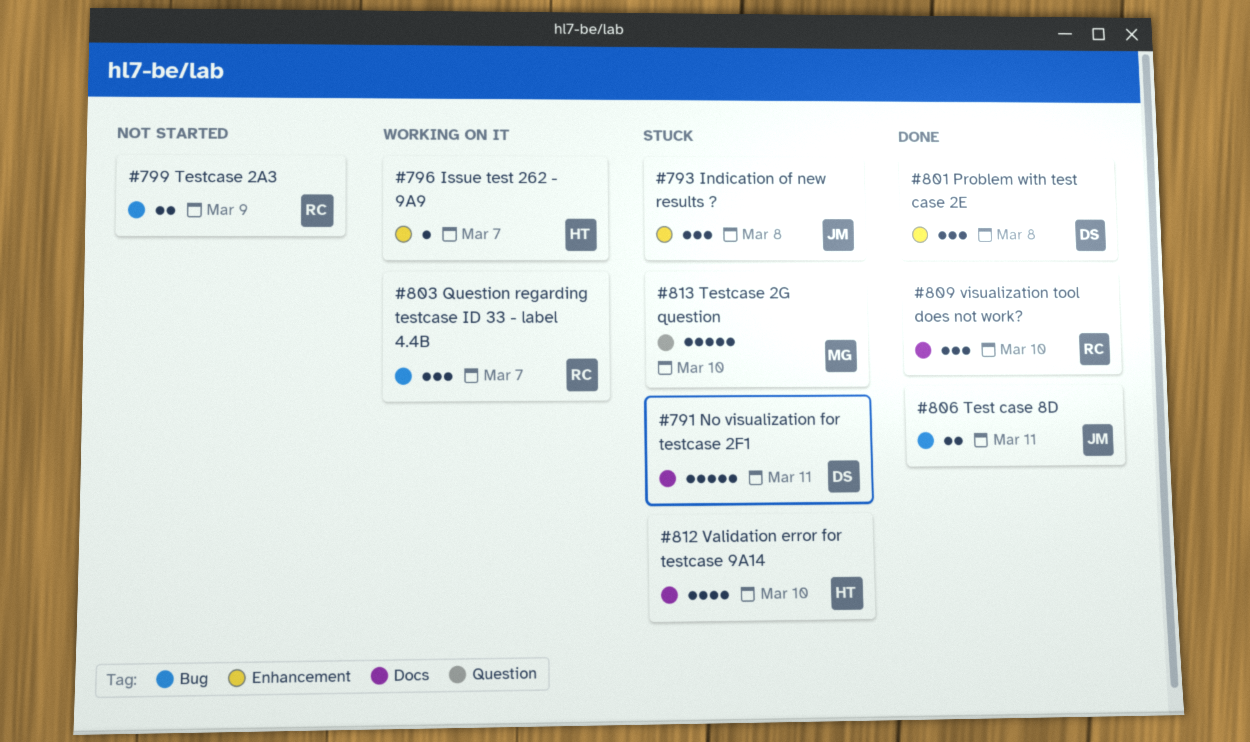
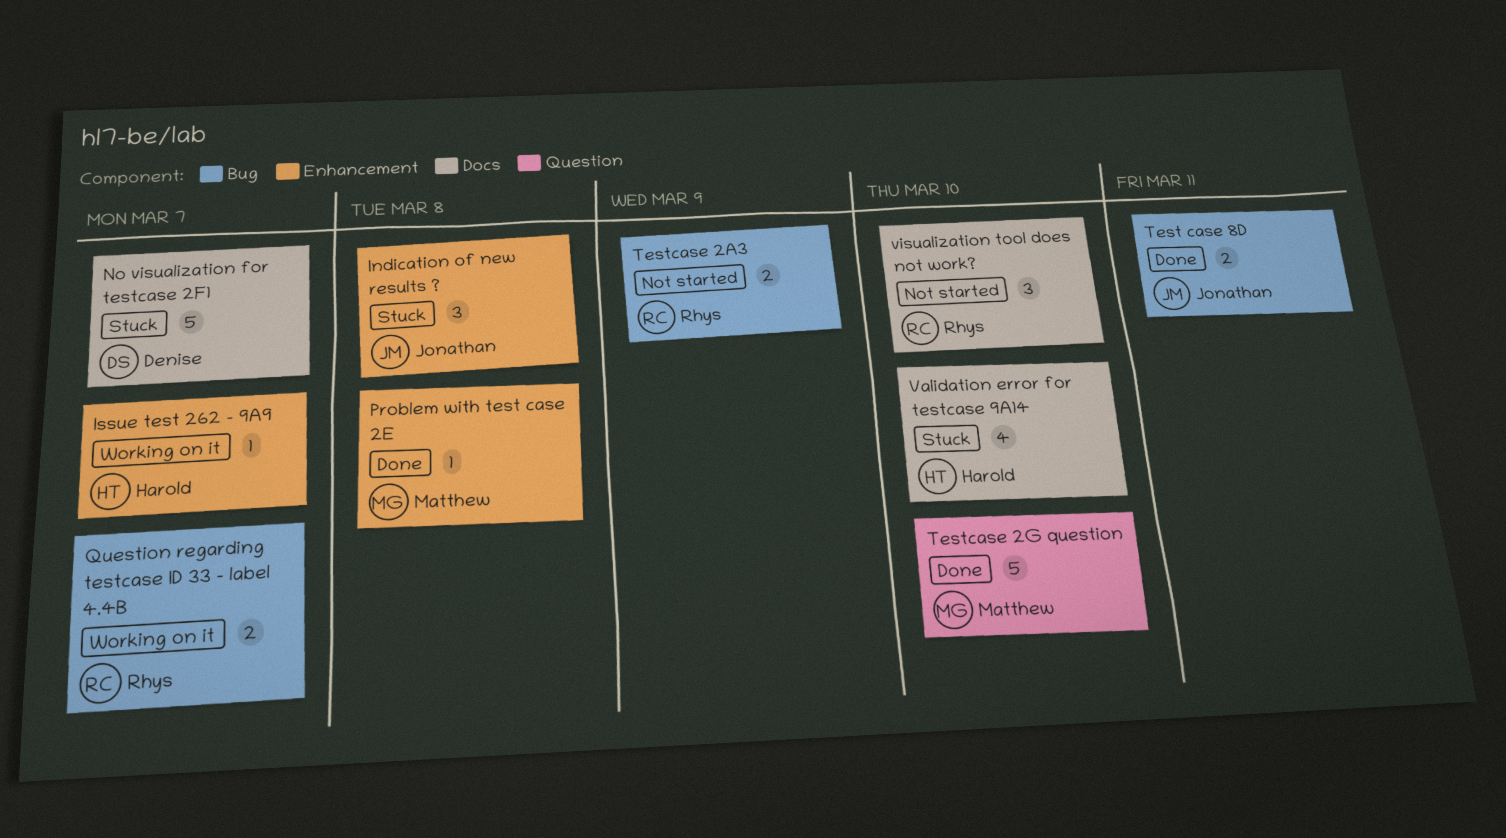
No visualization for testcase 2F1, due: Mar 11 -> Mar 7
Problem with test case 2E, owner: Denise -> Matthew
Problem with test case 2E, estimate: 3 -> 1
Question regarding testcase ID 33 - label 4.4B, estimate: 3 -> 2
Testcase 2G question, status: Stuck -> Done
visualization tool does not work?, status: Done -> Not started

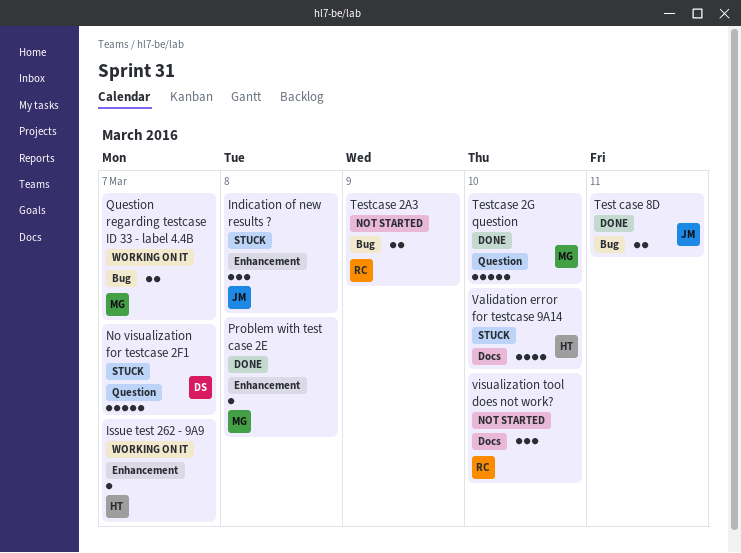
No visualization for testcase 2F1, label: Docs -> Question
Question regarding testcase ID 33 - label 4.4B, owner: Rhys -> Matthew

